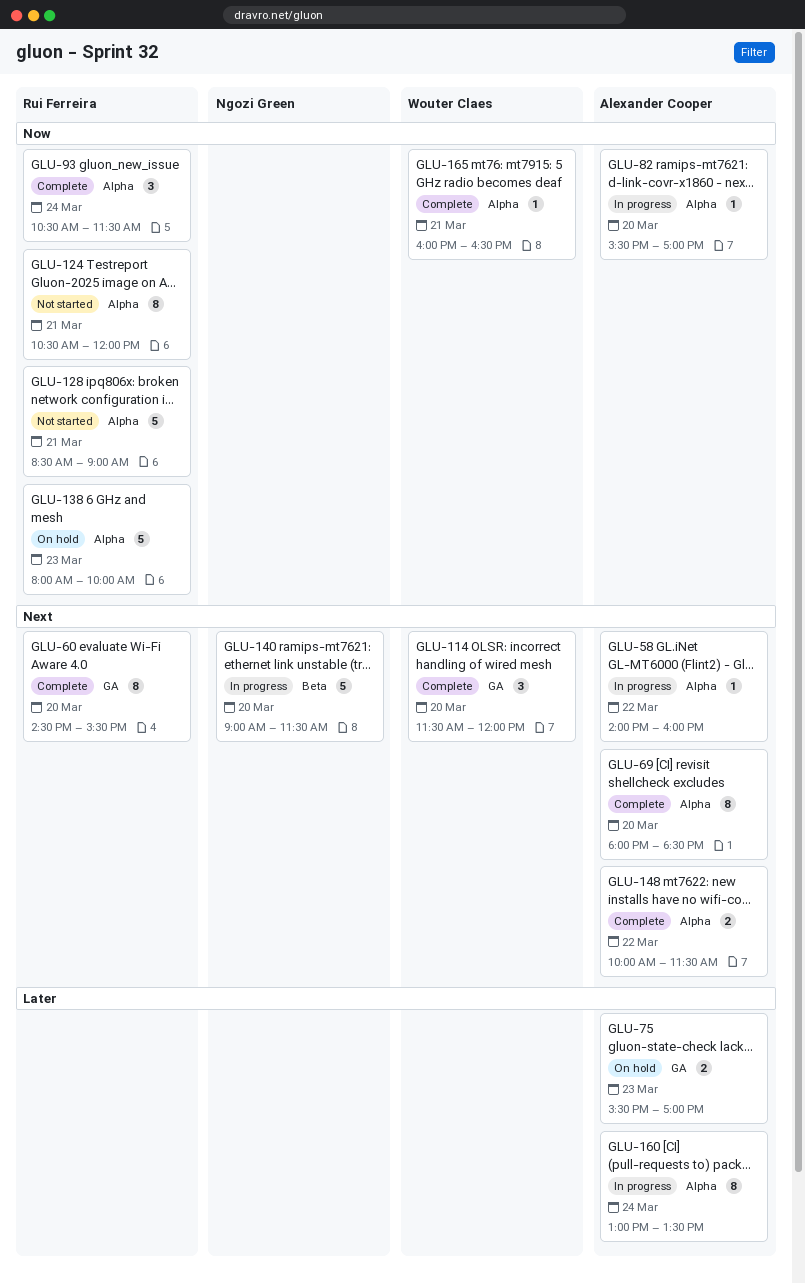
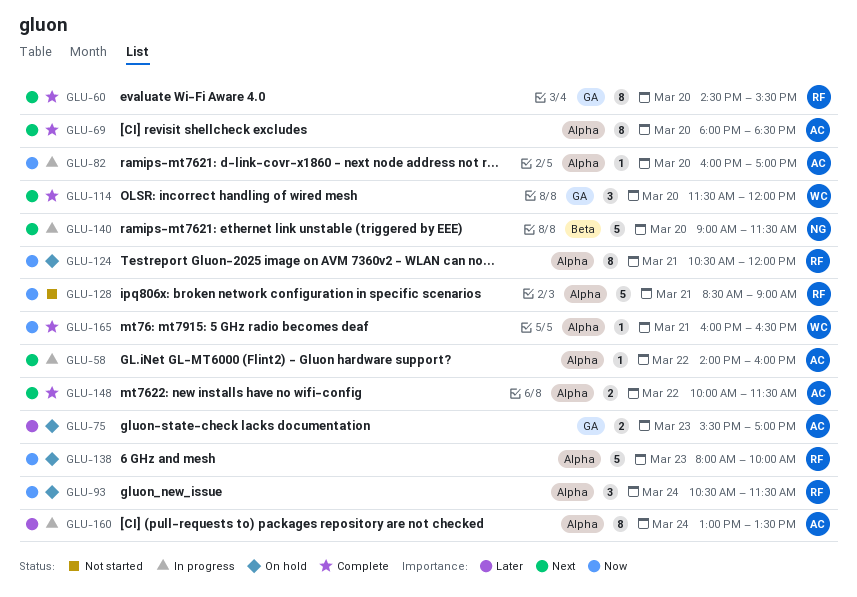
GLU-82, begins: 15:30 -> 16:00
GLU-93, status: Complete -> On hold
GLU-124, status: Not started -> On hold

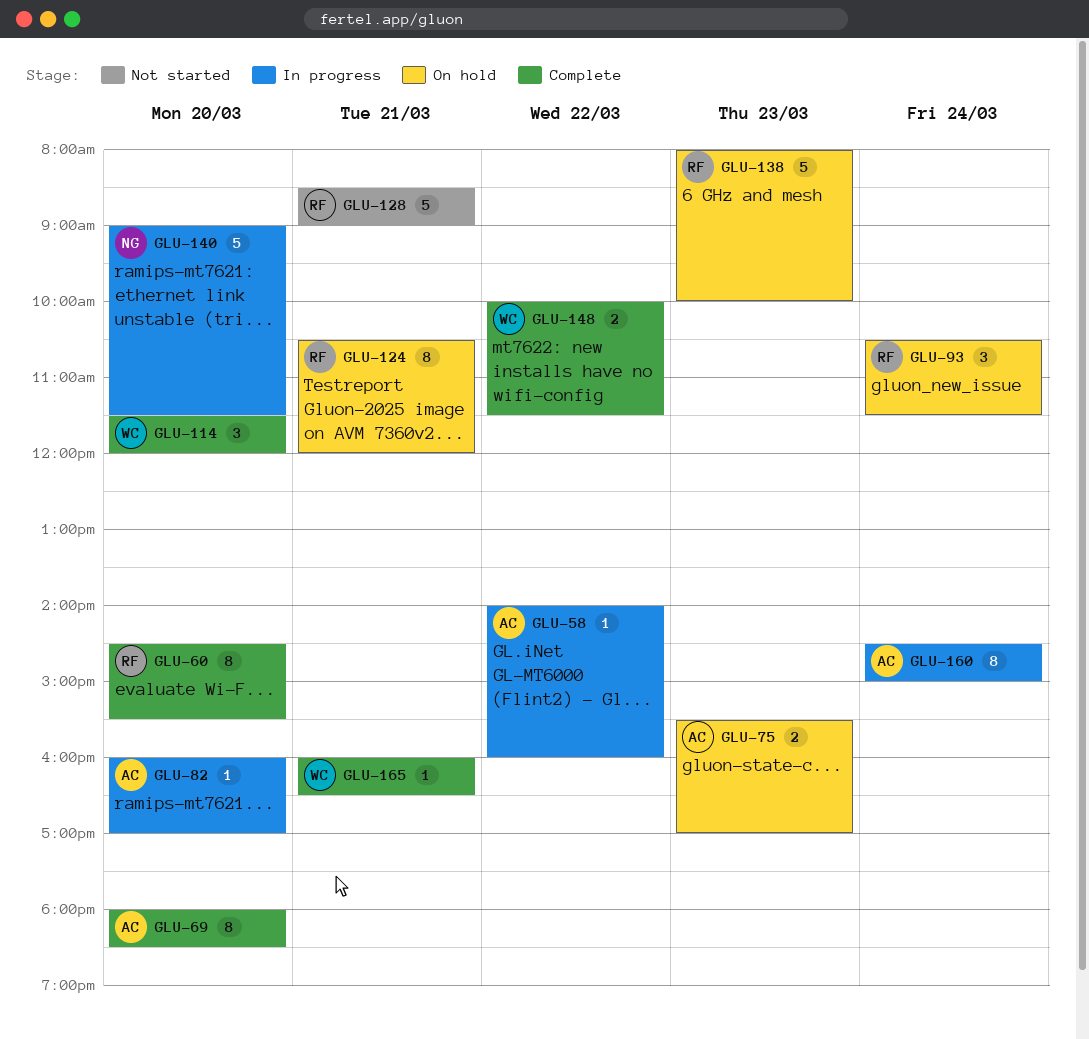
GLU-148, owner: AC -> WC
GLU-160, begins: 13:00 -> 14:30
GLU-160, ends: 13:30 -> 15:00

